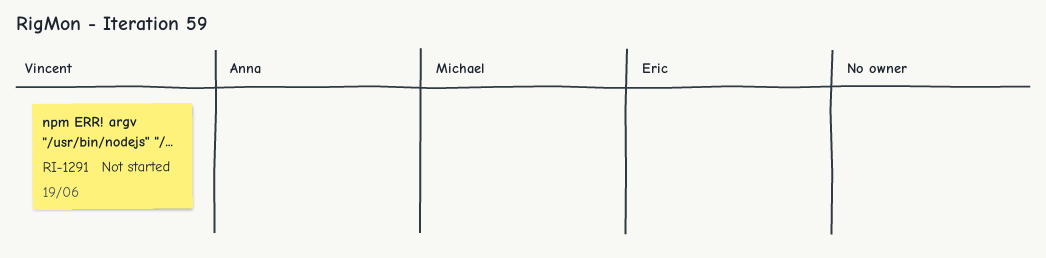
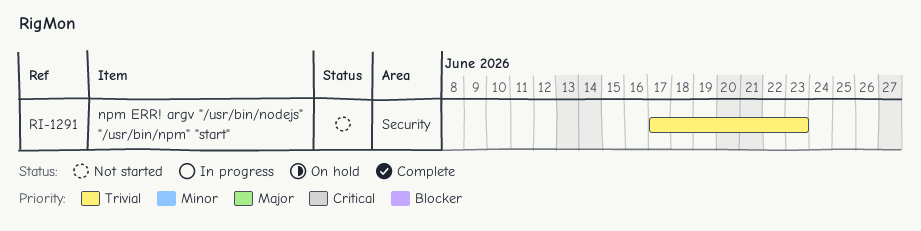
RI-1291, due: Jun 19 -> Jun 23

